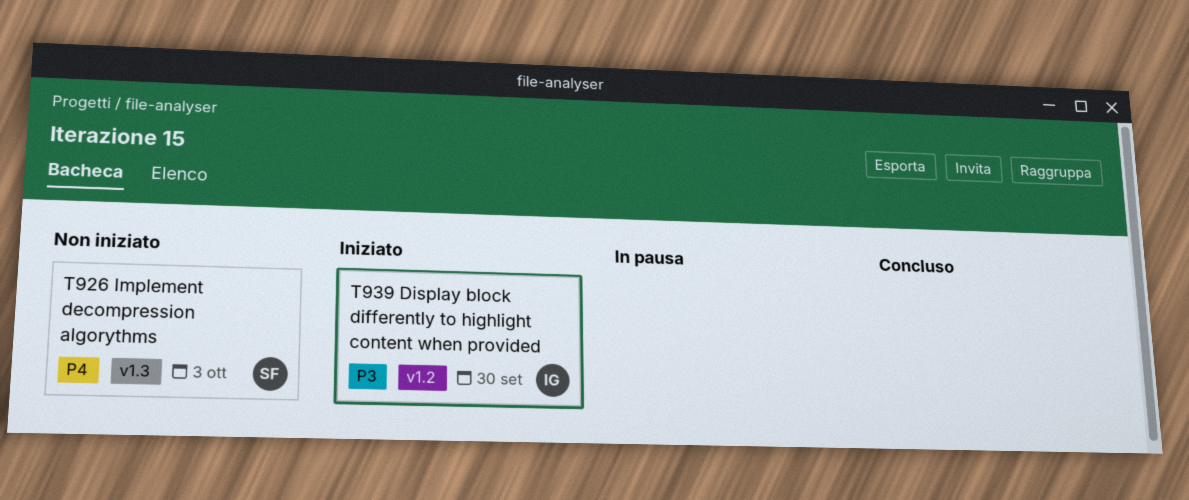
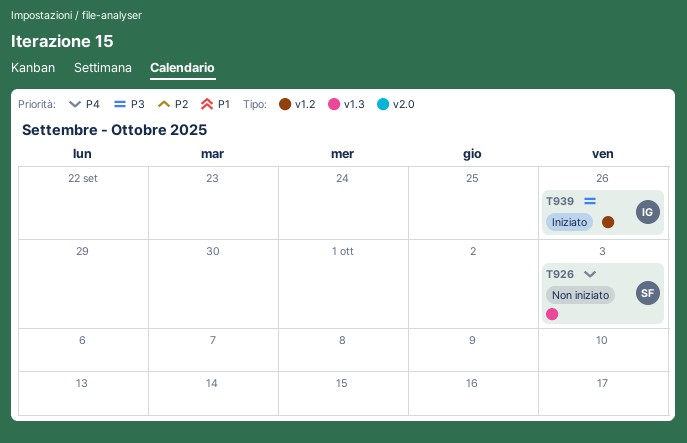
T939, due: Sep 30 -> Sep 26

